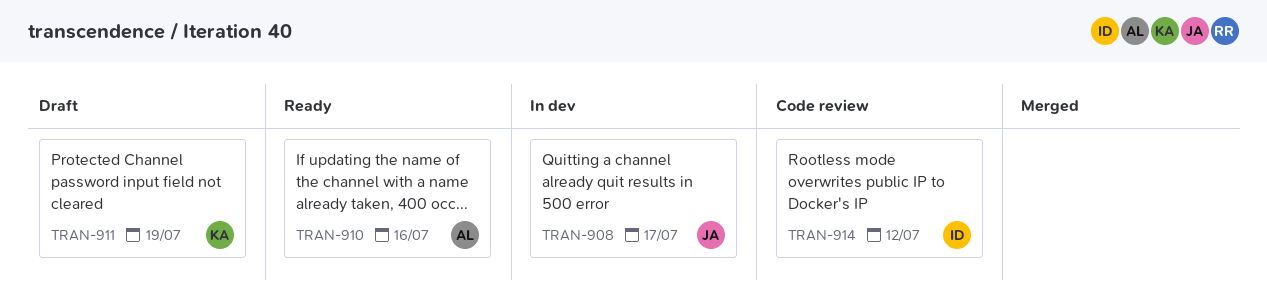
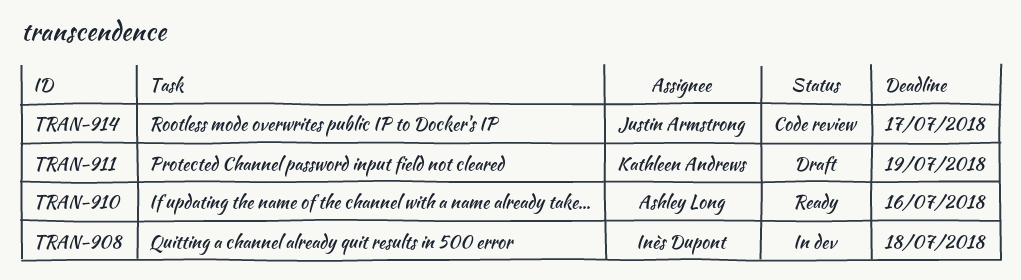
TRAN-908, owner: Justin Armstrong -> Inès Dupont
TRAN-908, due: Jul 17 -> Jul 18
TRAN-914, owner: Inès Dupont -> Justin Armstrong
TRAN-914, due: Jul 12 -> Jul 17

